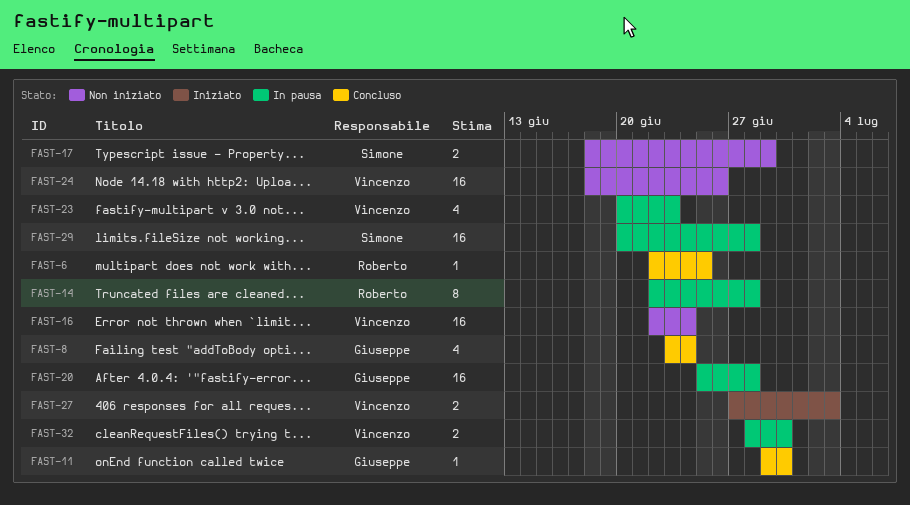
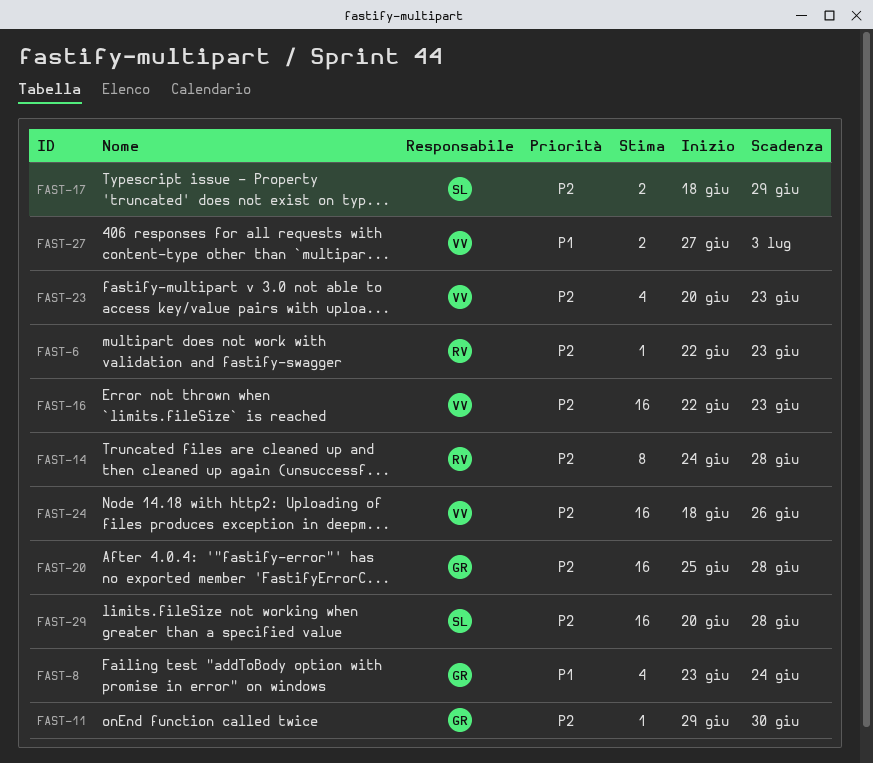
FAST-6, due: Jun 25 -> Jun 23
FAST-14, start: Jun 22 -> Jun 24
FAST-16, due: Jun 24 -> Jun 23
FAST-32: present -> none

